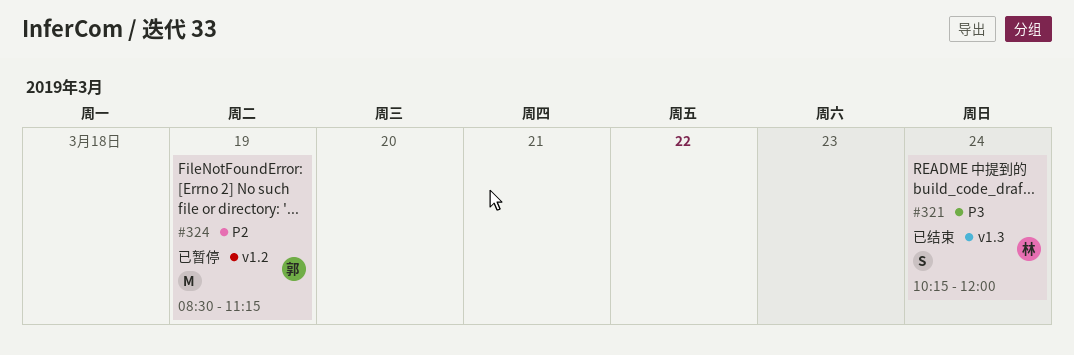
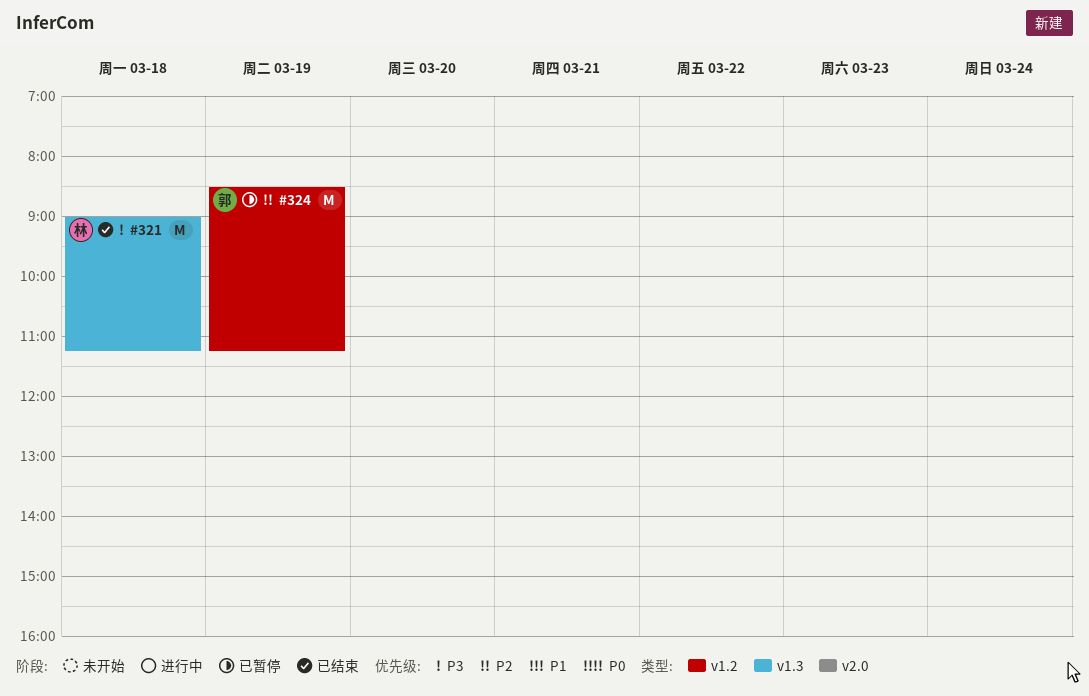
#321, estimate: S -> M
#321, day: Mar 24 -> Mar 18
#321, begins: 10:15 -> 09:00
#321, ends: 12:00 -> 11:15

